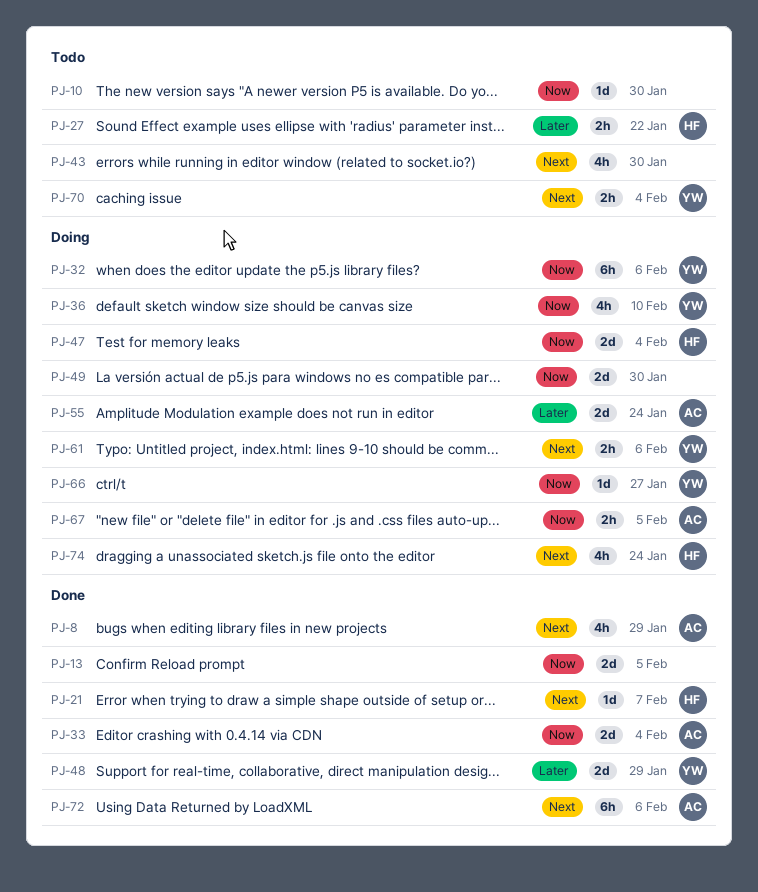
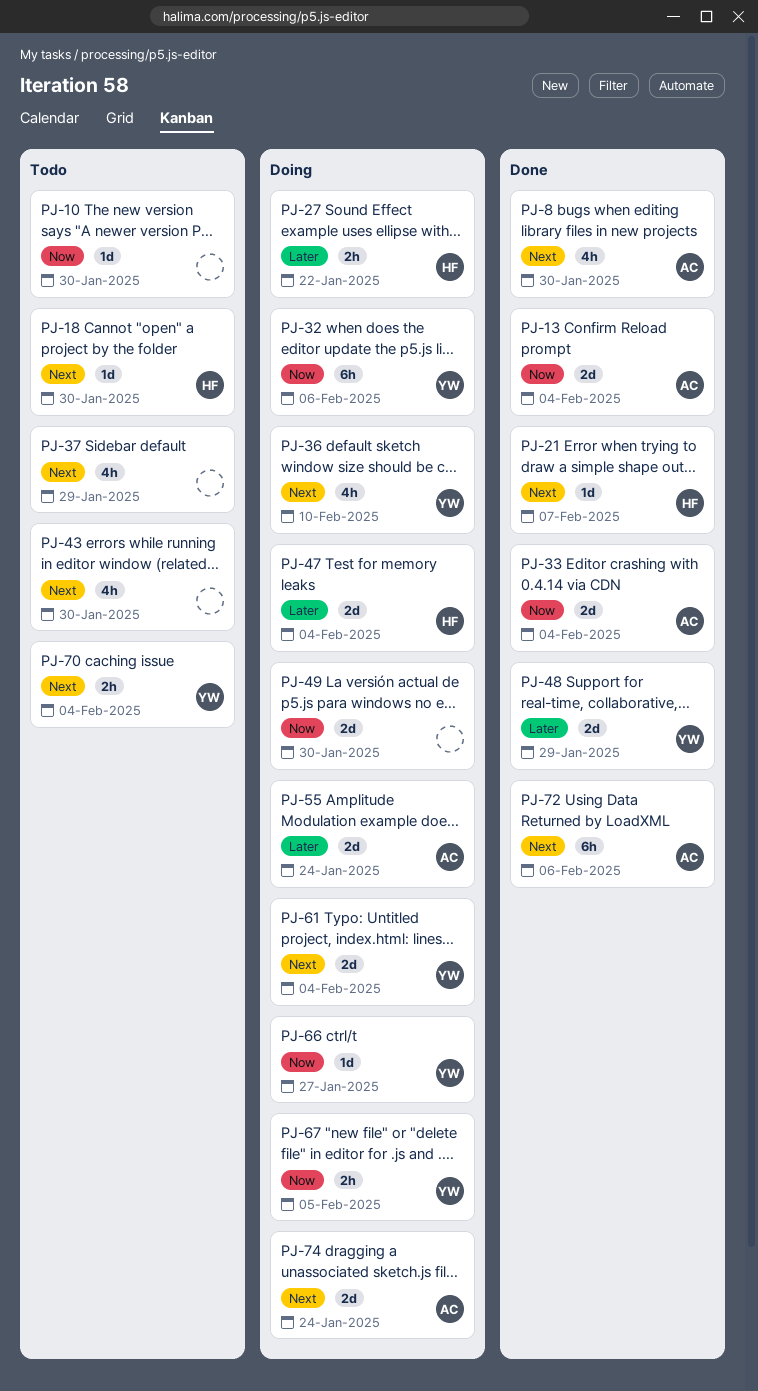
PJ-8, due: Jan 29 -> Jan 30
PJ-13, owner: none -> AC
PJ-13, due: Feb 5 -> Feb 4
PJ-18: none -> present
PJ-27, status: Todo -> Doing
PJ-36, priority: Now -> Next
PJ-37: none -> present
PJ-47, priority: Now -> Later
PJ-61, estimate: 2h -> 2d
PJ-61, due: Feb 6 -> Feb 4
PJ-67, owner: AC -> YW
PJ-74, owner: HF -> AC
PJ-74, estimate: 4h -> 2d

